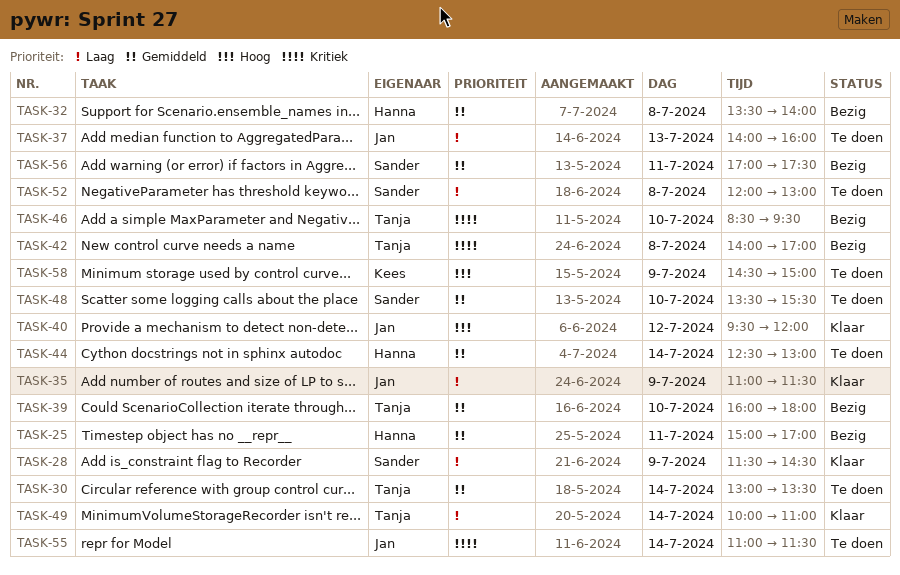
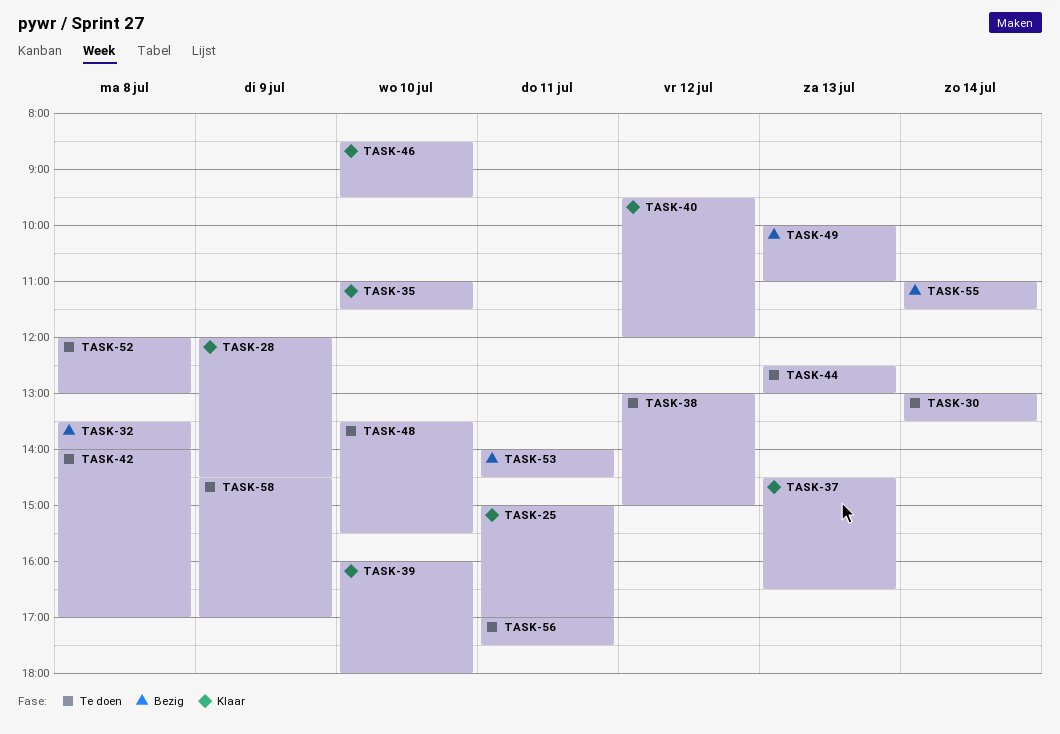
TASK-25, status: Bezig -> Klaar
TASK-28, begins: 11:30 -> 12:00
TASK-35, day: Jul 9 -> Jul 10
TASK-37, status: Te doen -> Klaar
TASK-37, begins: 14:00 -> 14:30
TASK-37, ends: 16:00 -> 16:30
TASK-38: none -> present
TASK-39, status: Bezig -> Klaar
TASK-42, status: Bezig -> Te doen
TASK-44, day: Jul 14 -> Jul 13
TASK-46, status: Bezig -> Klaar
TASK-49, status: Klaar -> Bezig
TASK-49, day: Jul 14 -> Jul 13
TASK-53: none -> present
TASK-55, status: Te doen -> Bezig
TASK-56, status: Bezig -> Te doen
TASK-58, ends: 15:00 -> 17:00

